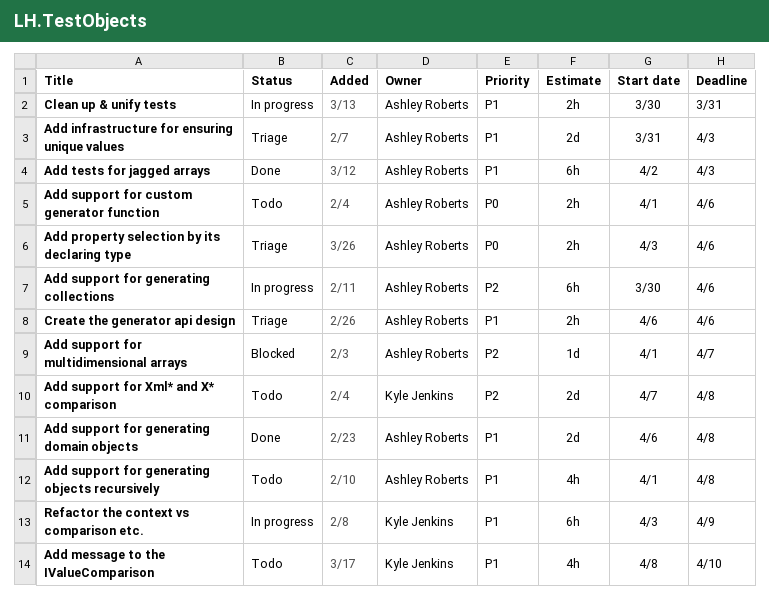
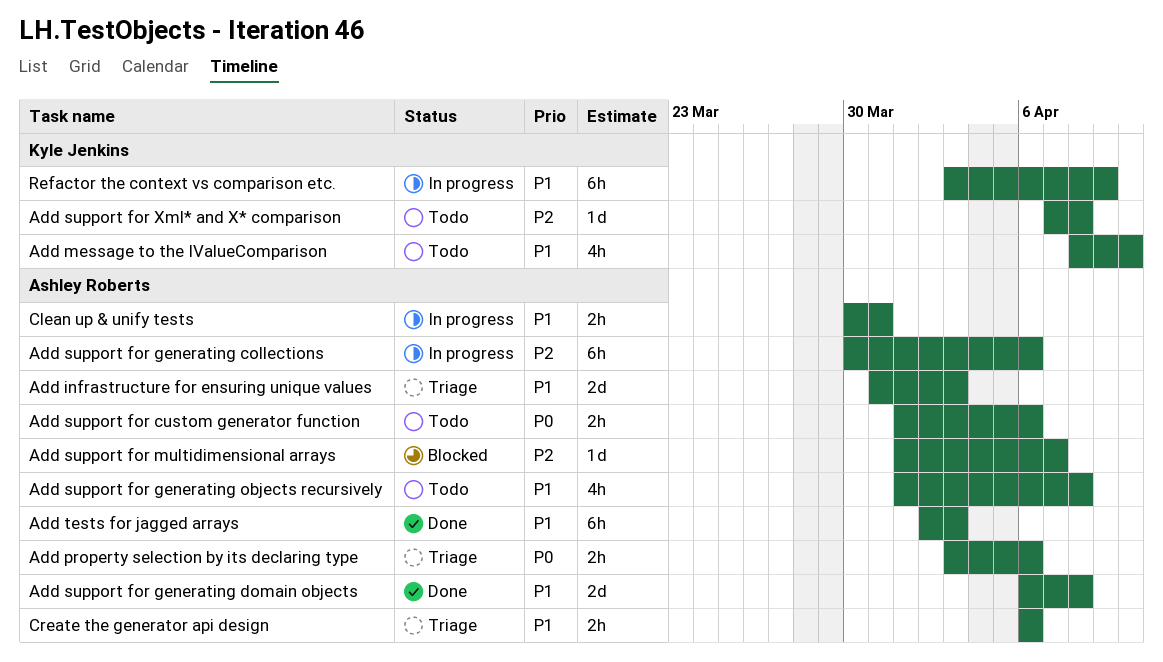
Add support for Xml* and X* comparison, estimate: 2d -> 1d

